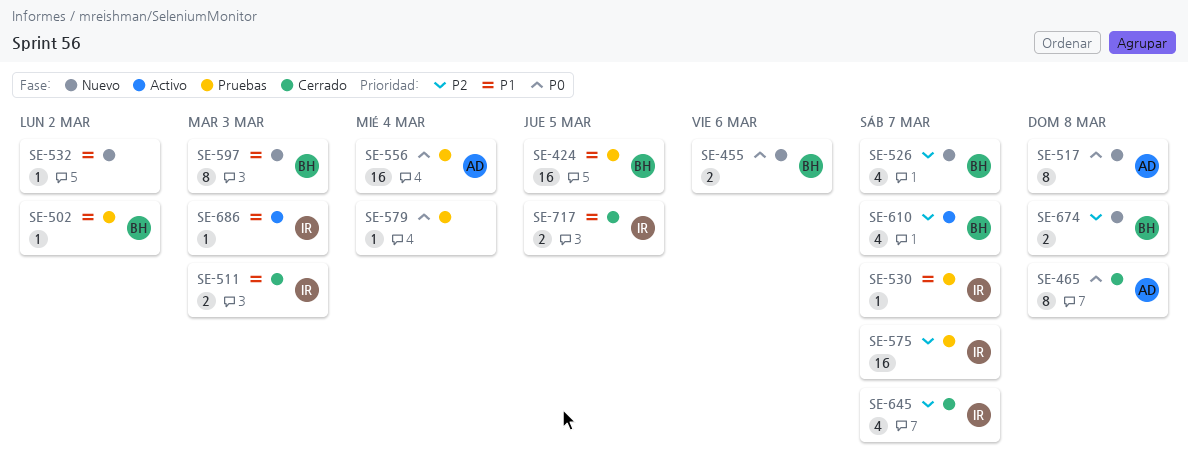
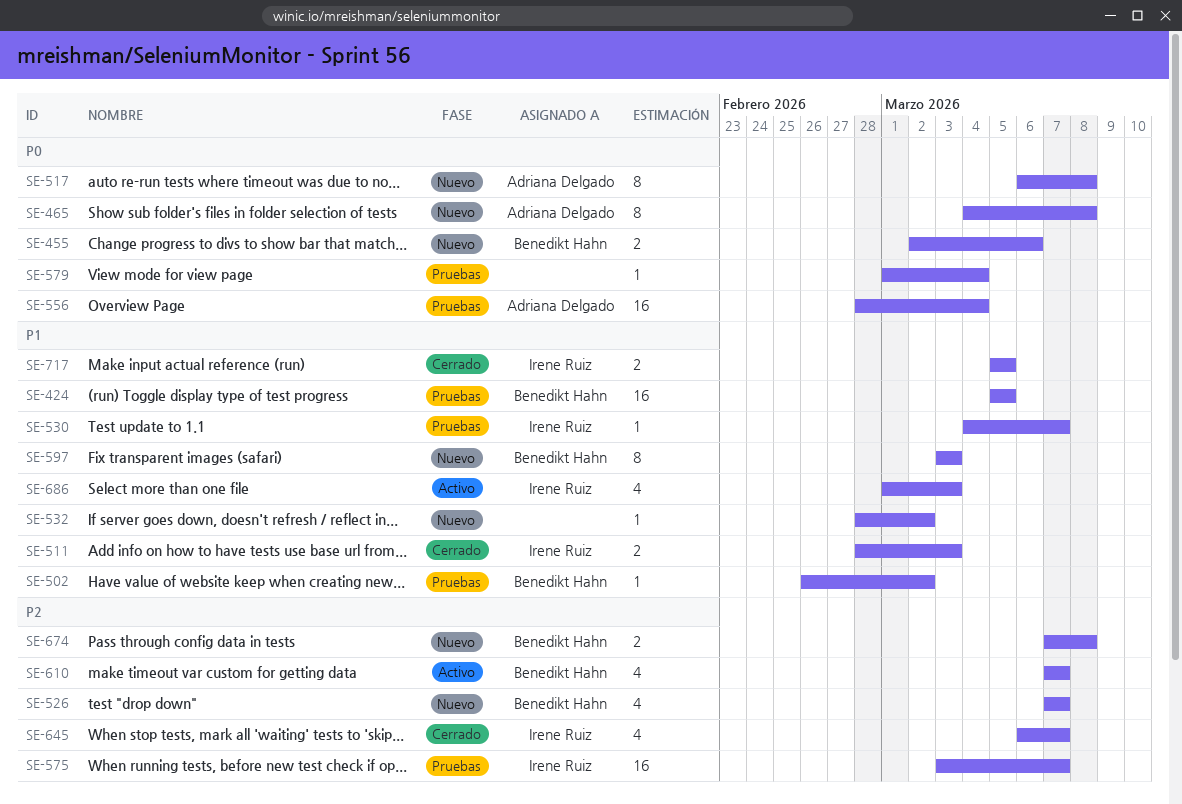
SE-465, status: Cerrado -> Nuevo
SE-686, estimate: 1 -> 4

